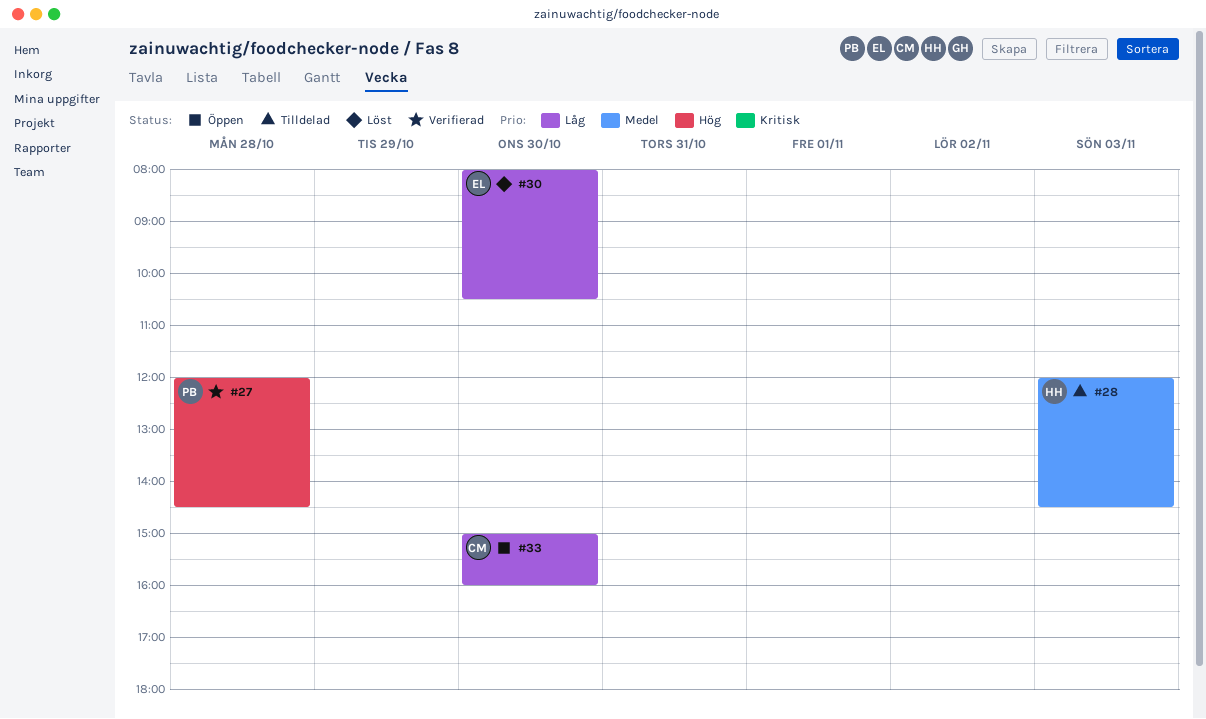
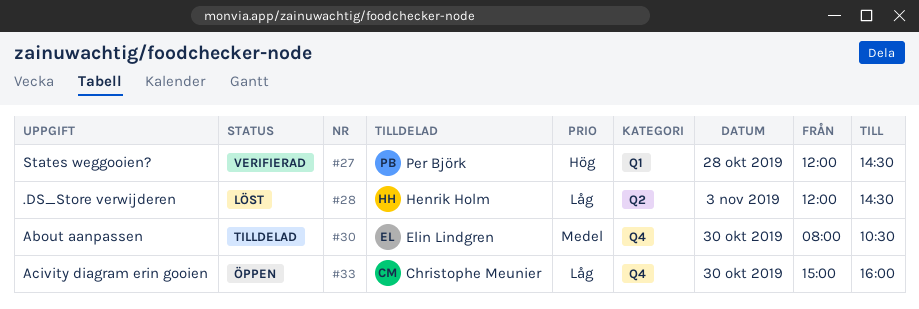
#28, status: Tilldelad -> Löst
#28, priority: Medel -> Låg
#30, status: Löst -> Tilldelad
#30, priority: Låg -> Medel

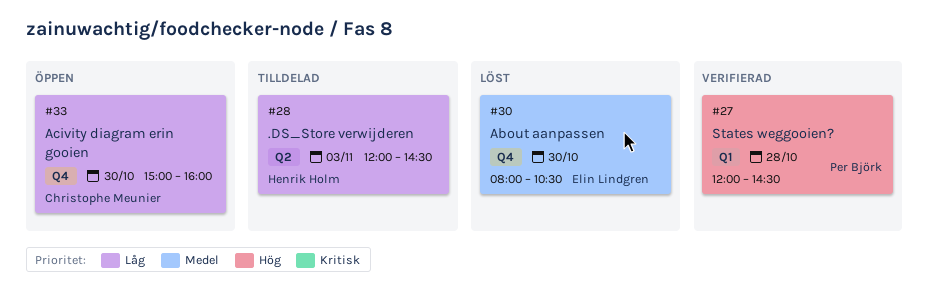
#28, status: Löst -> Tilldelad
#30, status: Tilldelad -> Löst

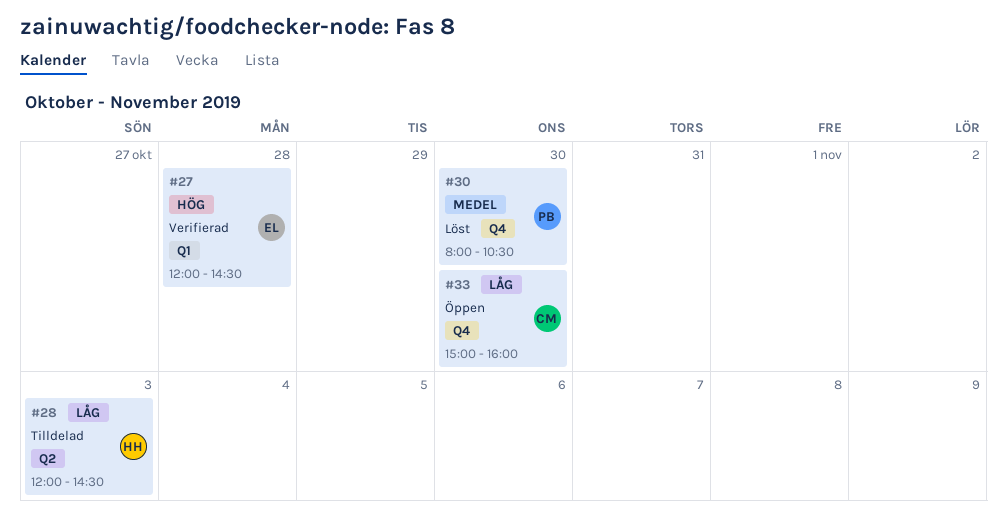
#27, owner: Per Björk -> Elin Lindgren
#30, owner: Elin Lindgren -> Per Björk

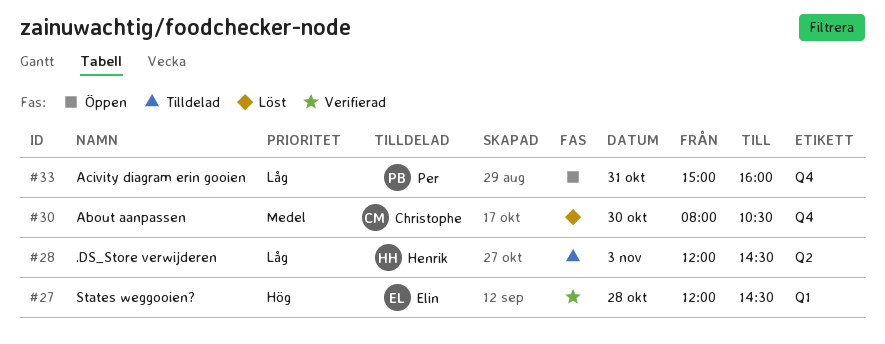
#30, owner: Per -> Christophe
#33, owner: Christophe -> Per
#33, day: Oct 30 -> Oct 31

